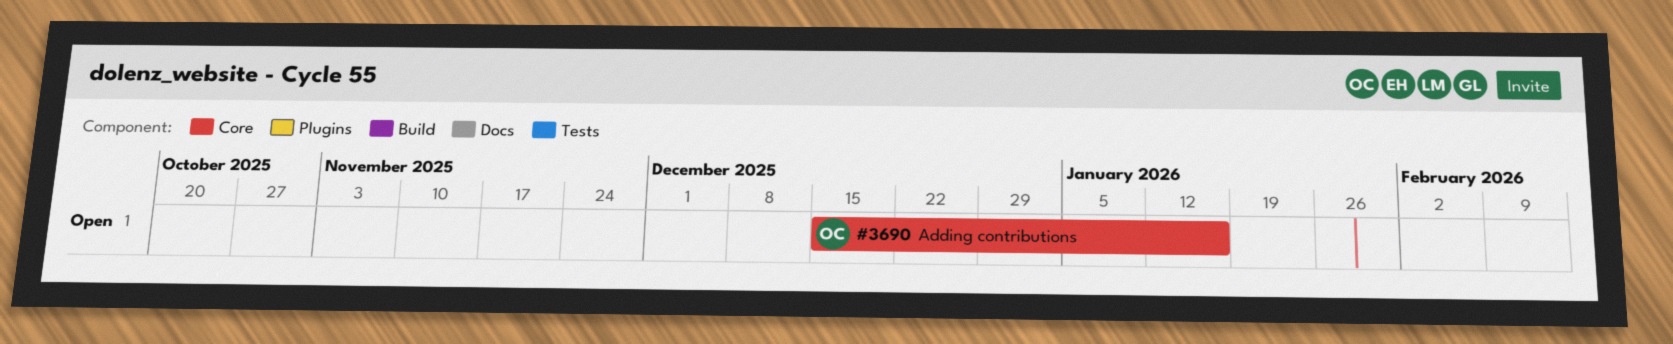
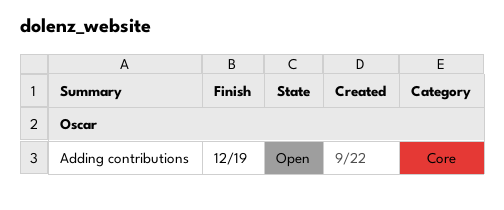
Adding contributions, due: Jan 16 -> Dec 19

